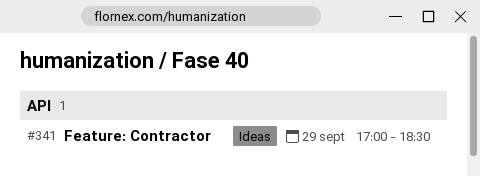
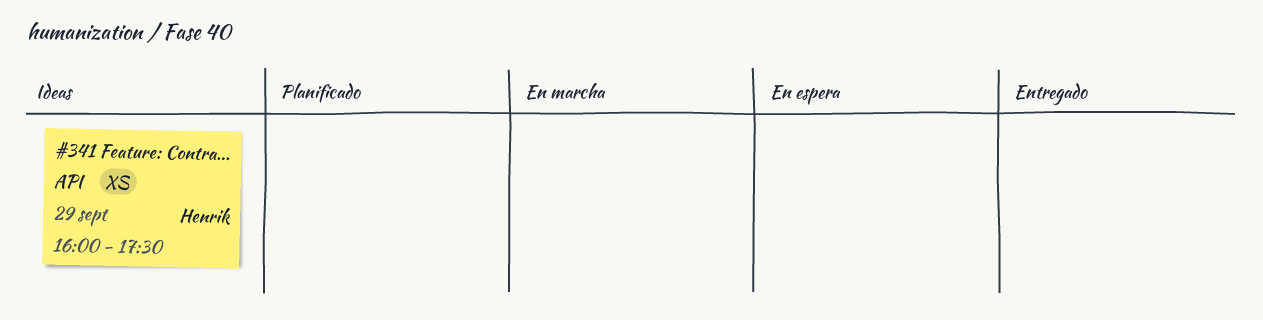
#341, begins: 17:00 -> 16:00
#341, ends: 18:30 -> 17:30

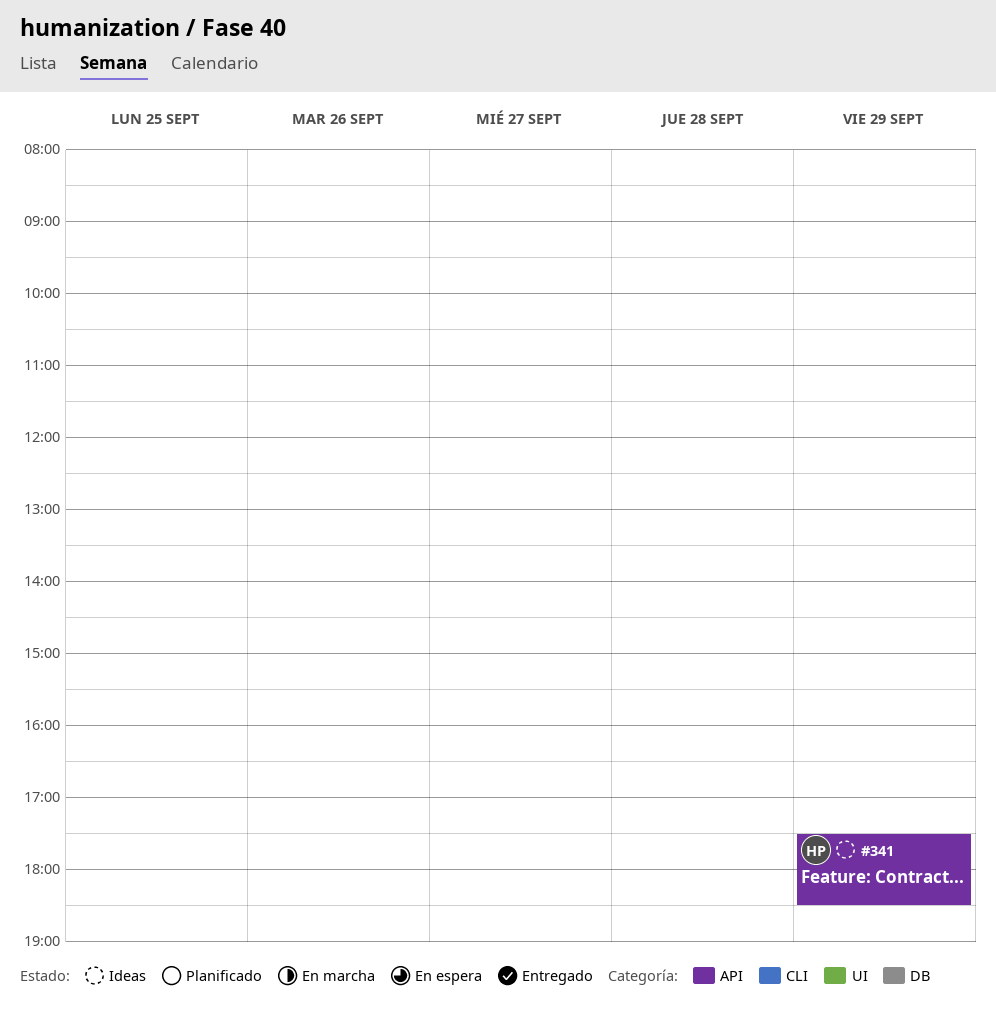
#341, begins: 16:00 -> 17:30
#341, ends: 17:30 -> 18:30

